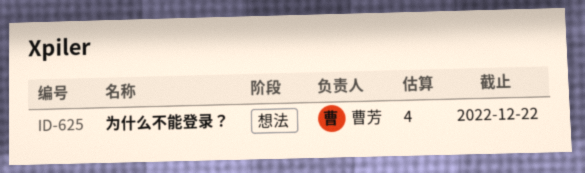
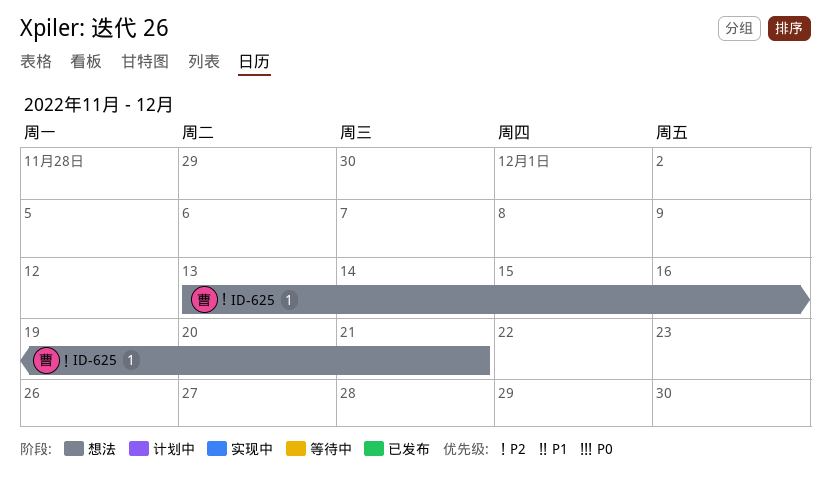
ID-625, estimate: 4 -> 1
ID-625, due: Dec 22 -> Dec 21

